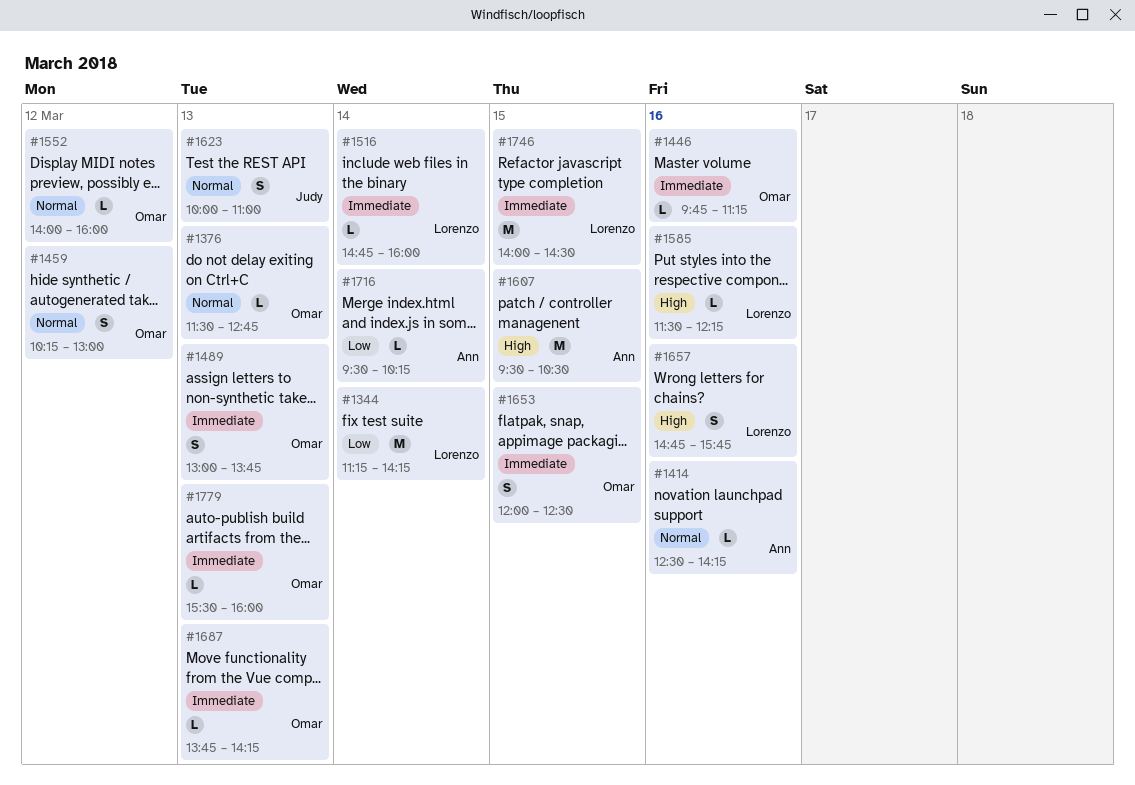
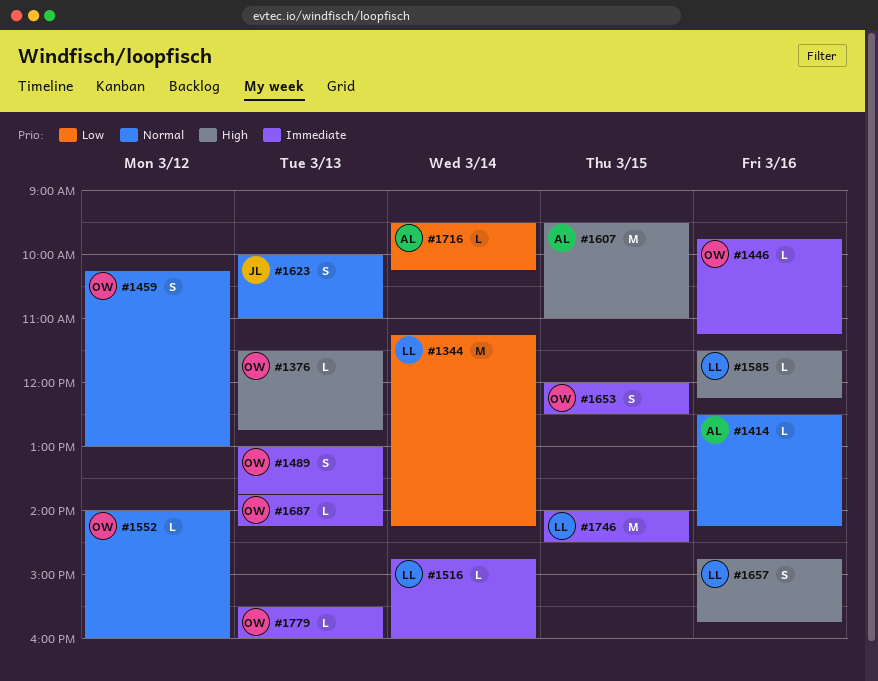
#1376, priority: Normal -> High
#1607, ends: 10:30 -> 11:00

